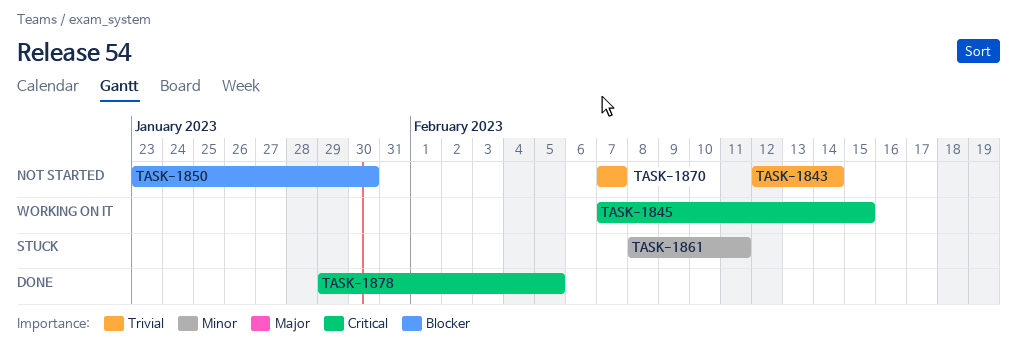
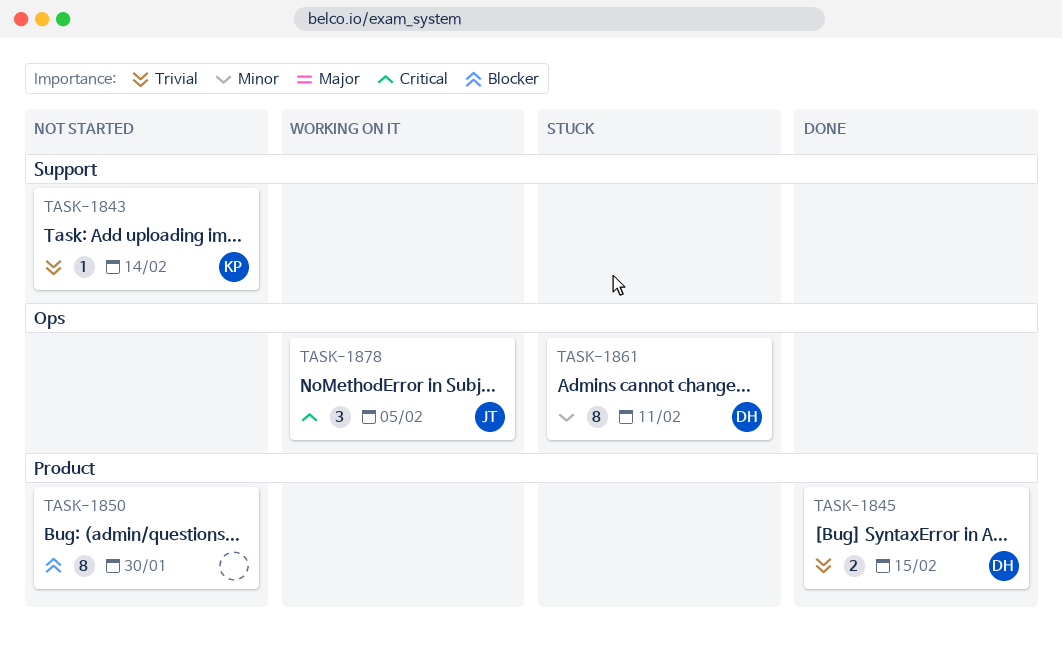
TASK-1845, status: Working on it -> Done
TASK-1845, priority: Critical -> Trivial
TASK-1870: present -> none
TASK-1878, status: Done -> Working on it

